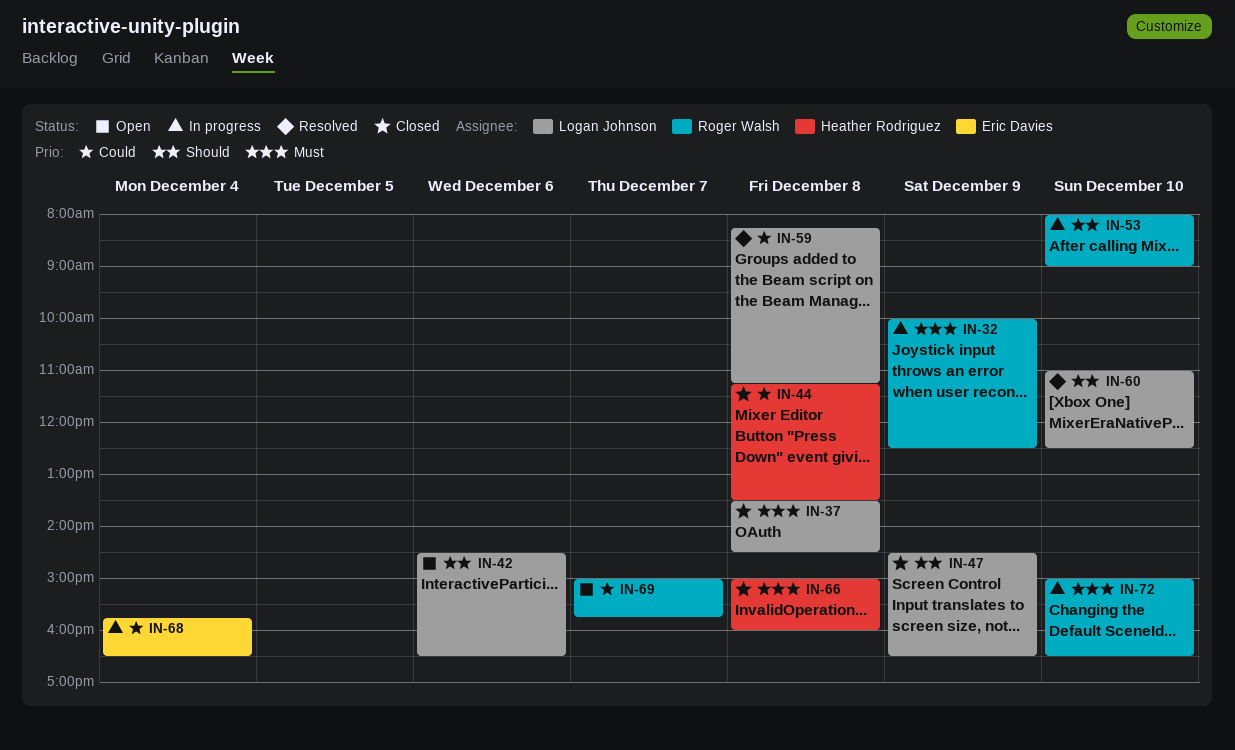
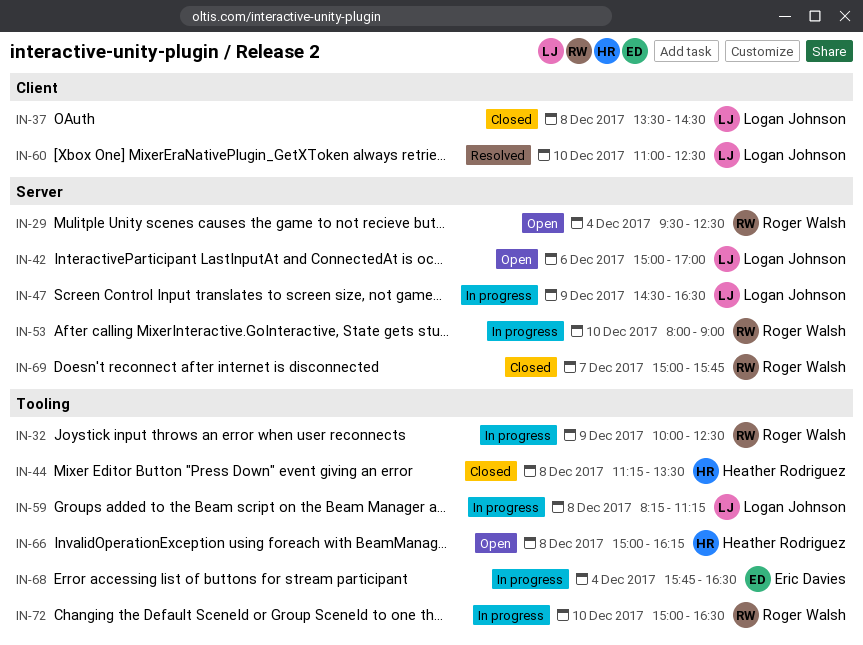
IN-29: none -> present
IN-42, begins: 14:30 -> 15:00
IN-42, ends: 16:30 -> 17:00
IN-47, status: Closed -> In progress
IN-59, status: Resolved -> In progress
IN-66, status: Closed -> Open
IN-66, ends: 16:00 -> 16:15
IN-69, status: Open -> Closed

